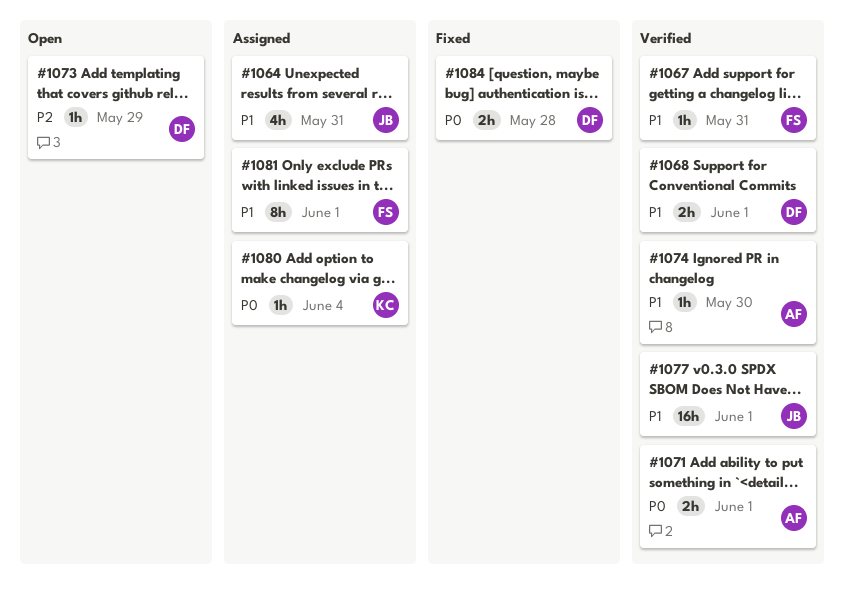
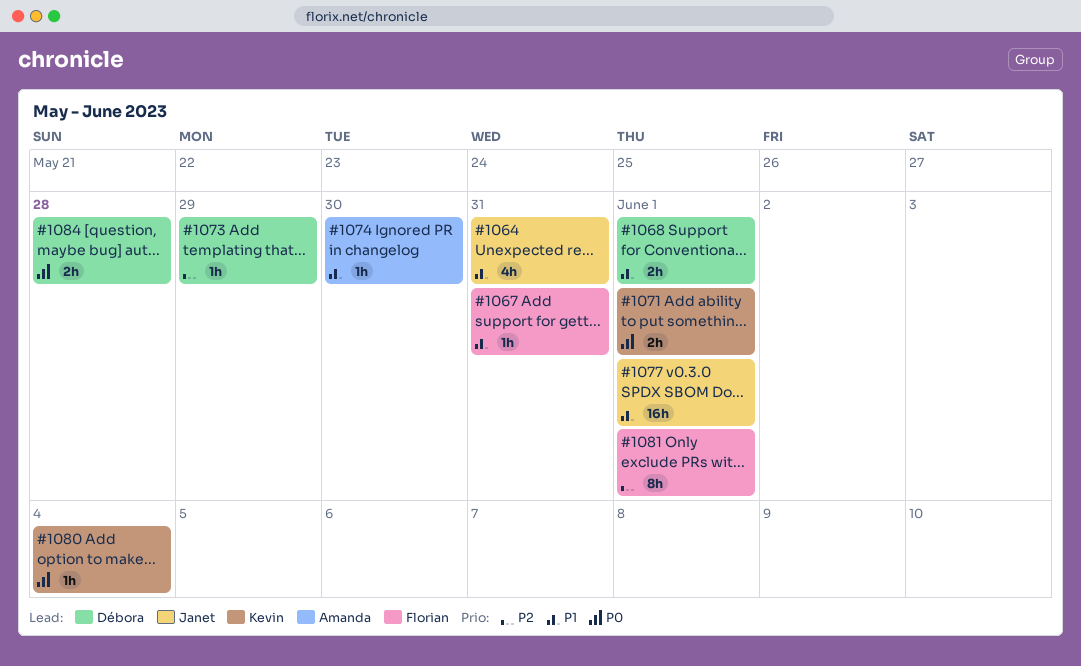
#1071, owner: Amanda -> Kevin
#1081, priority: P1 -> P2

